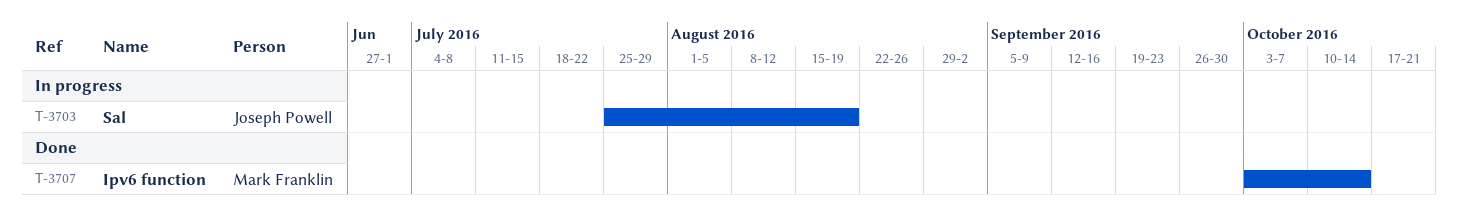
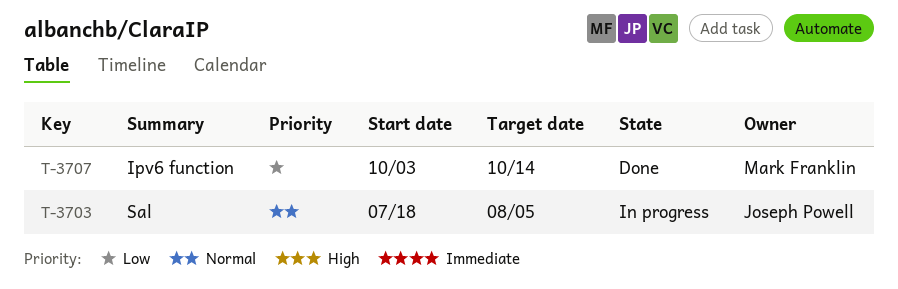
T-3703, start: Jul 25 -> Jul 18
T-3703, due: Aug 19 -> Aug 5

